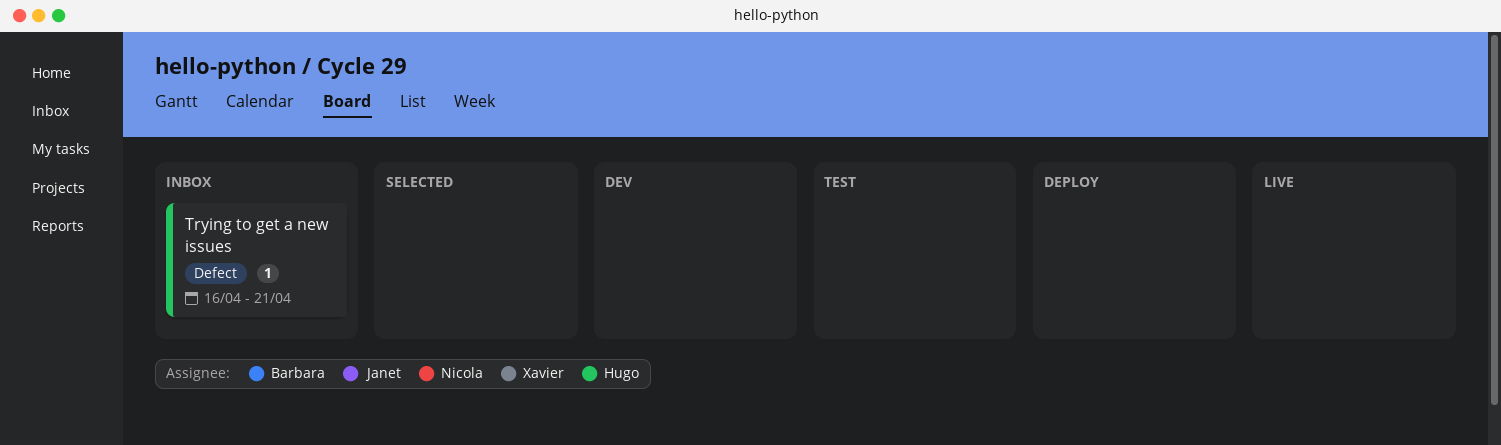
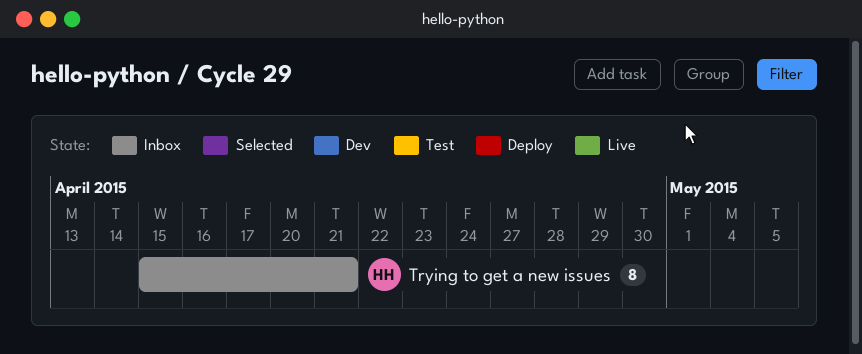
Trying to get a new issues, estimate: 1 -> 8
Trying to get a new issues, start: Apr 16 -> Apr 15

